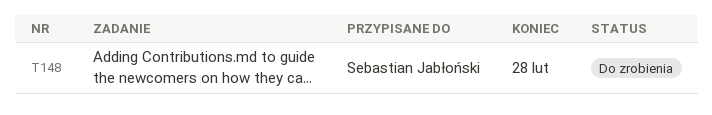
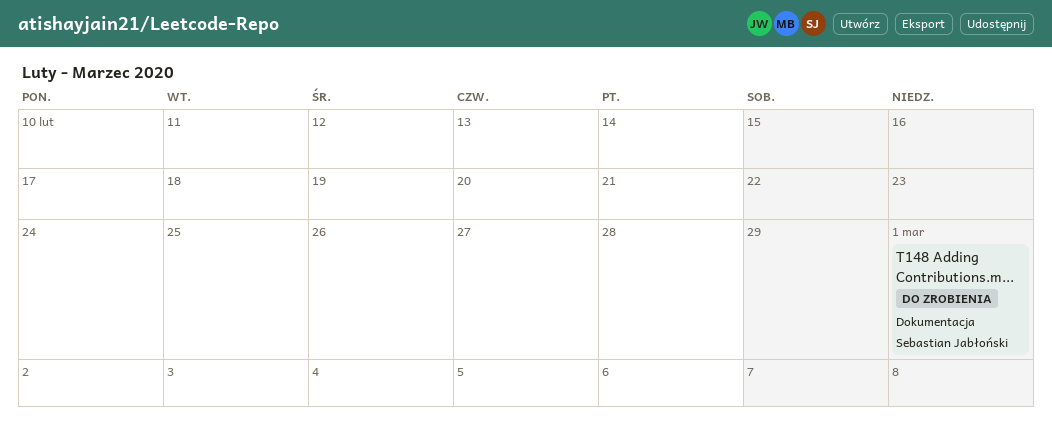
T148, due: Feb 28 -> Mar 1

